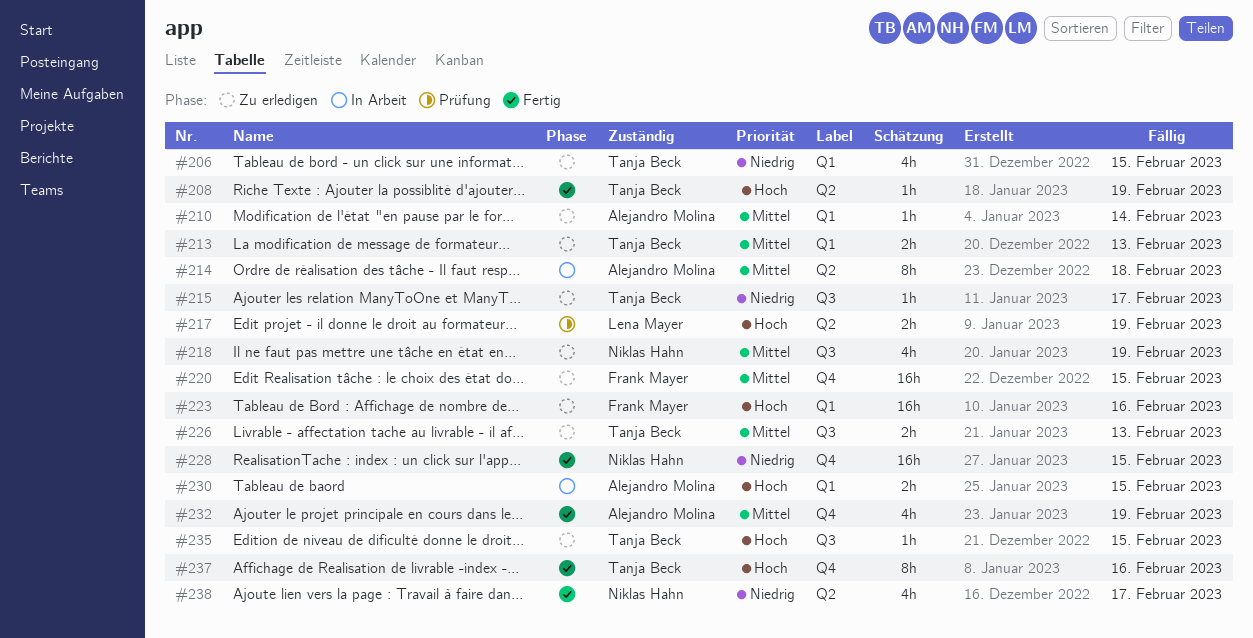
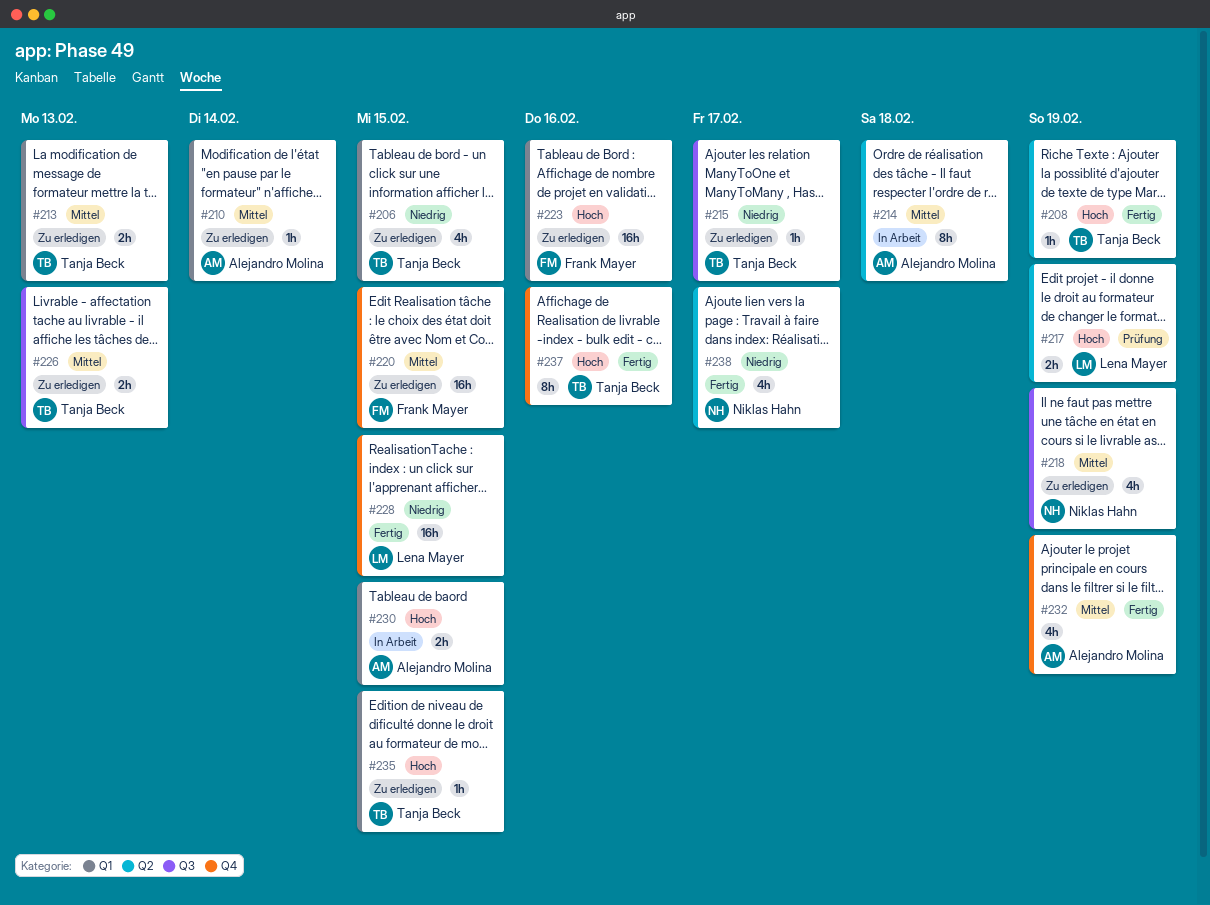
#228, owner: Niklas Hahn -> Lena Mayer
#235, label: Q3 -> Q1

